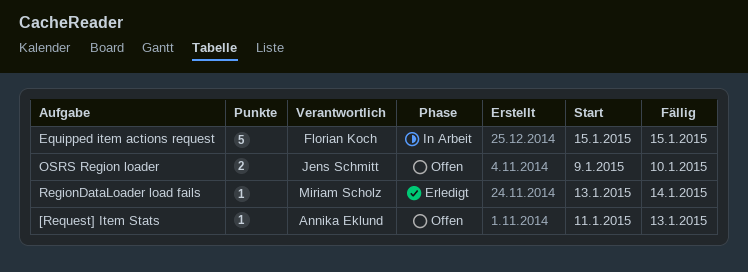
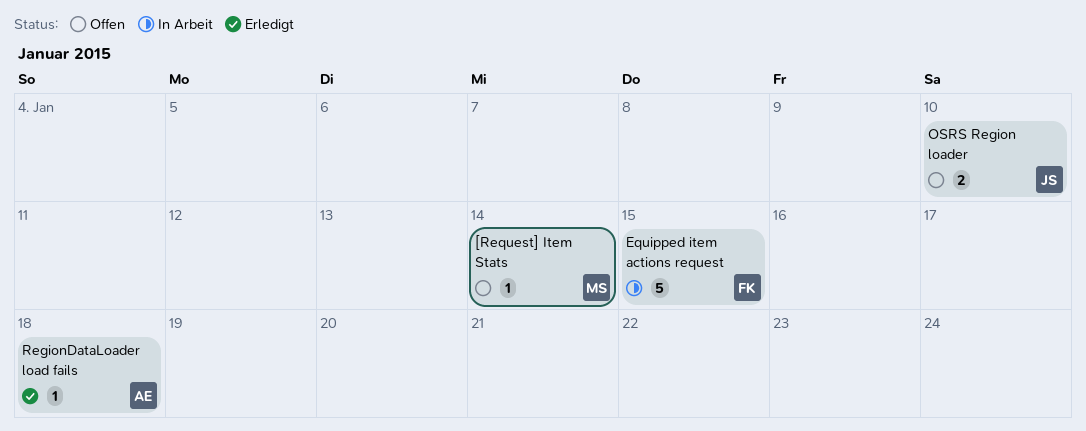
[Request] Item Stats, owner: Annika Eklund -> Miriam Scholz
[Request] Item Stats, due: Jan 13 -> Jan 14
RegionDataLoader load fails, owner: Miriam Scholz -> Annika Eklund
RegionDataLoader load fails, due: Jan 14 -> Jan 18

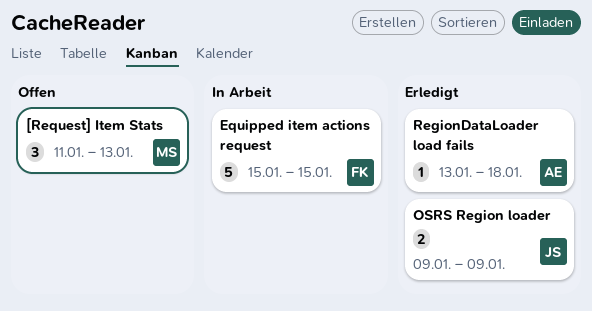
[Request] Item Stats, estimate: 1 -> 3
[Request] Item Stats, due: Jan 14 -> Jan 13
OSRS Region loader, status: Offen -> Erledigt
OSRS Region loader, due: Jan 10 -> Jan 9

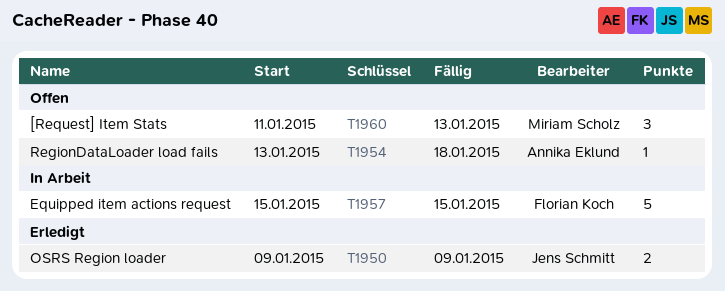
RegionDataLoader load fails, status: Erledigt -> Offen

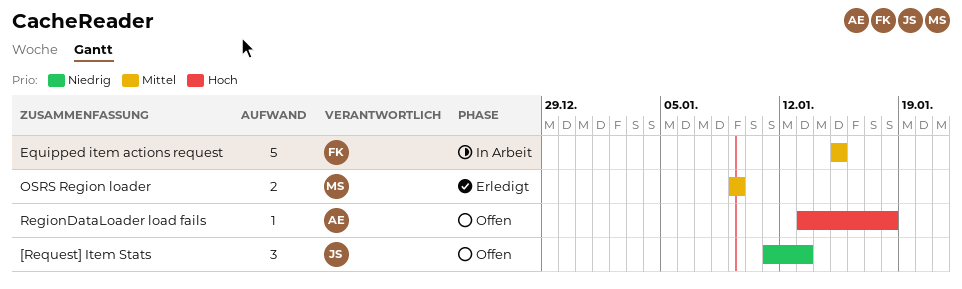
[Request] Item Stats, owner: Miriam Scholz -> Jens Schmitt
OSRS Region loader, owner: Jens Schmitt -> Miriam Scholz

